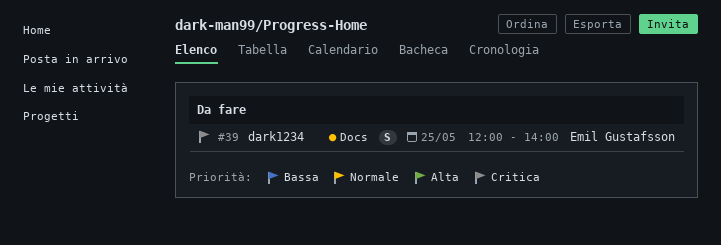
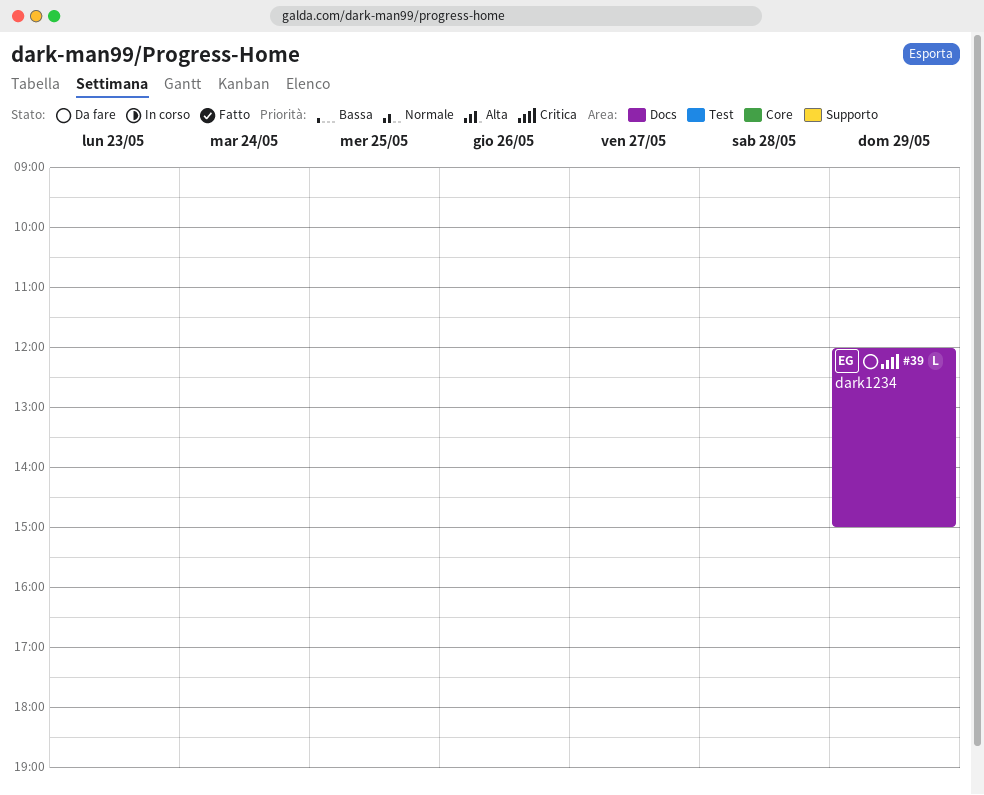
#39, estimate: S -> L
#39, day: May 25 -> May 29
#39, ends: 14:00 -> 15:00

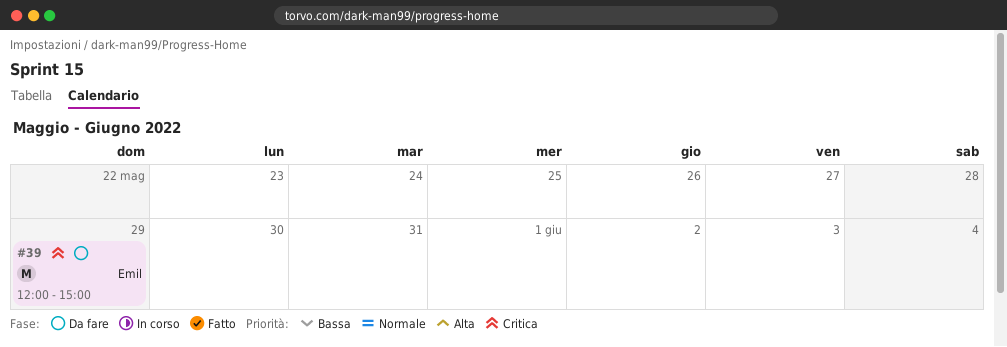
#39, estimate: L -> M

